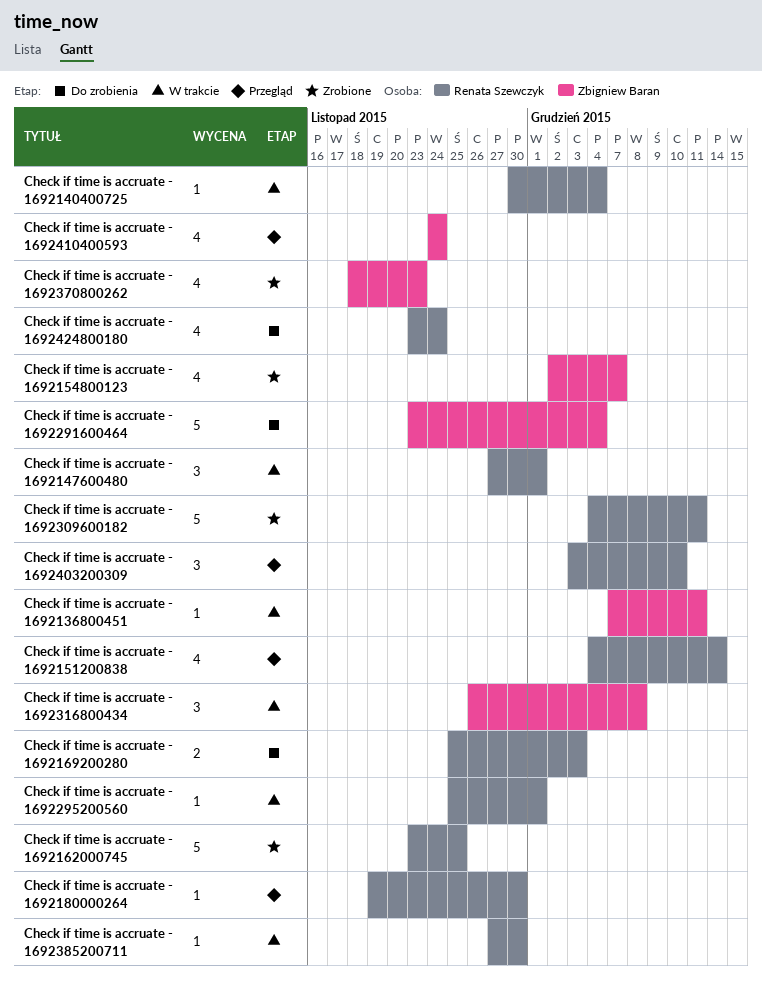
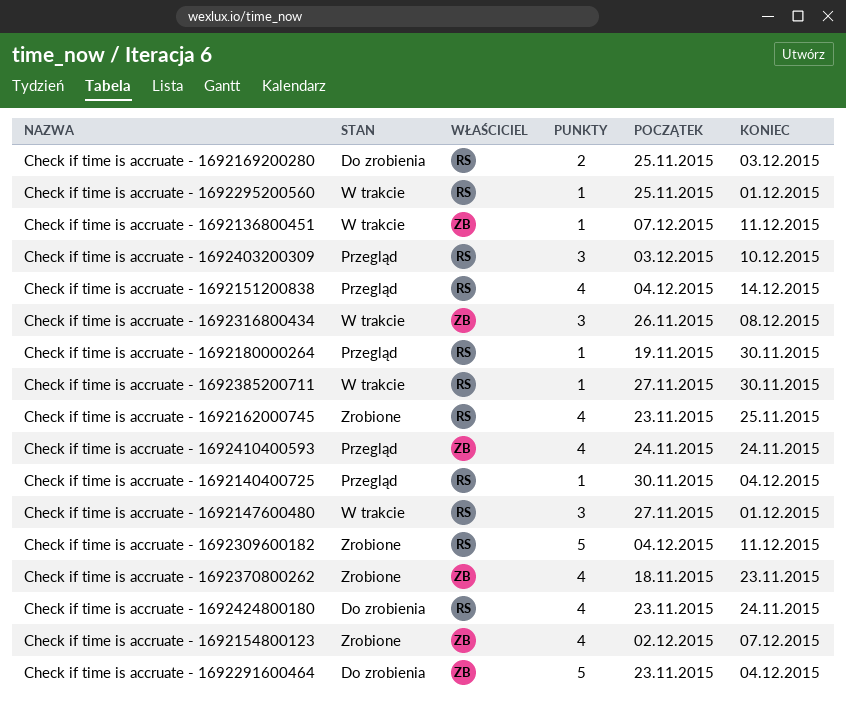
Check if time is accruate - 1692140400725, status: W trakcie -> Przegląd
Check if time is accruate - 1692162000745, estimate: 5 -> 4

